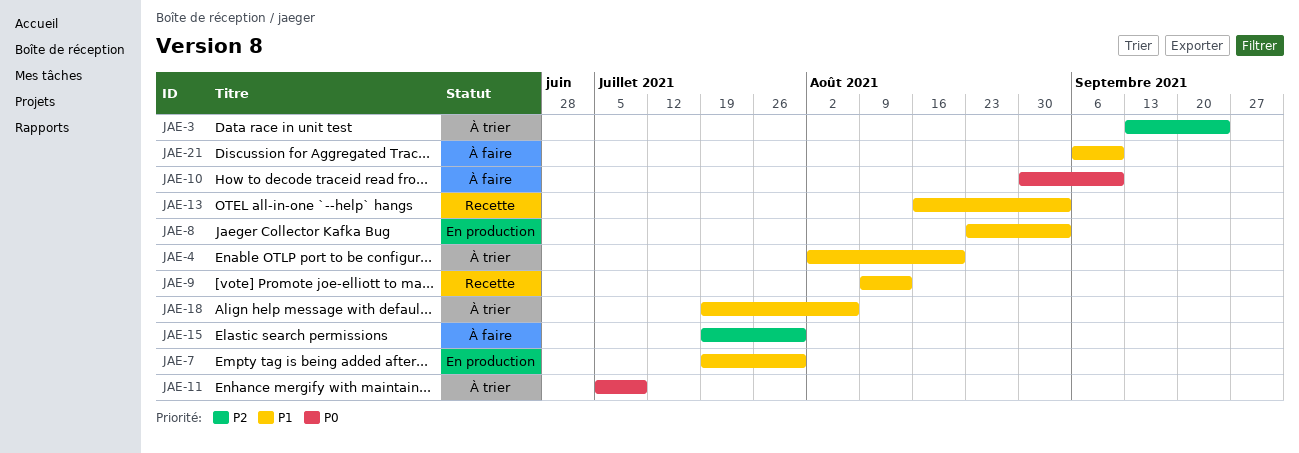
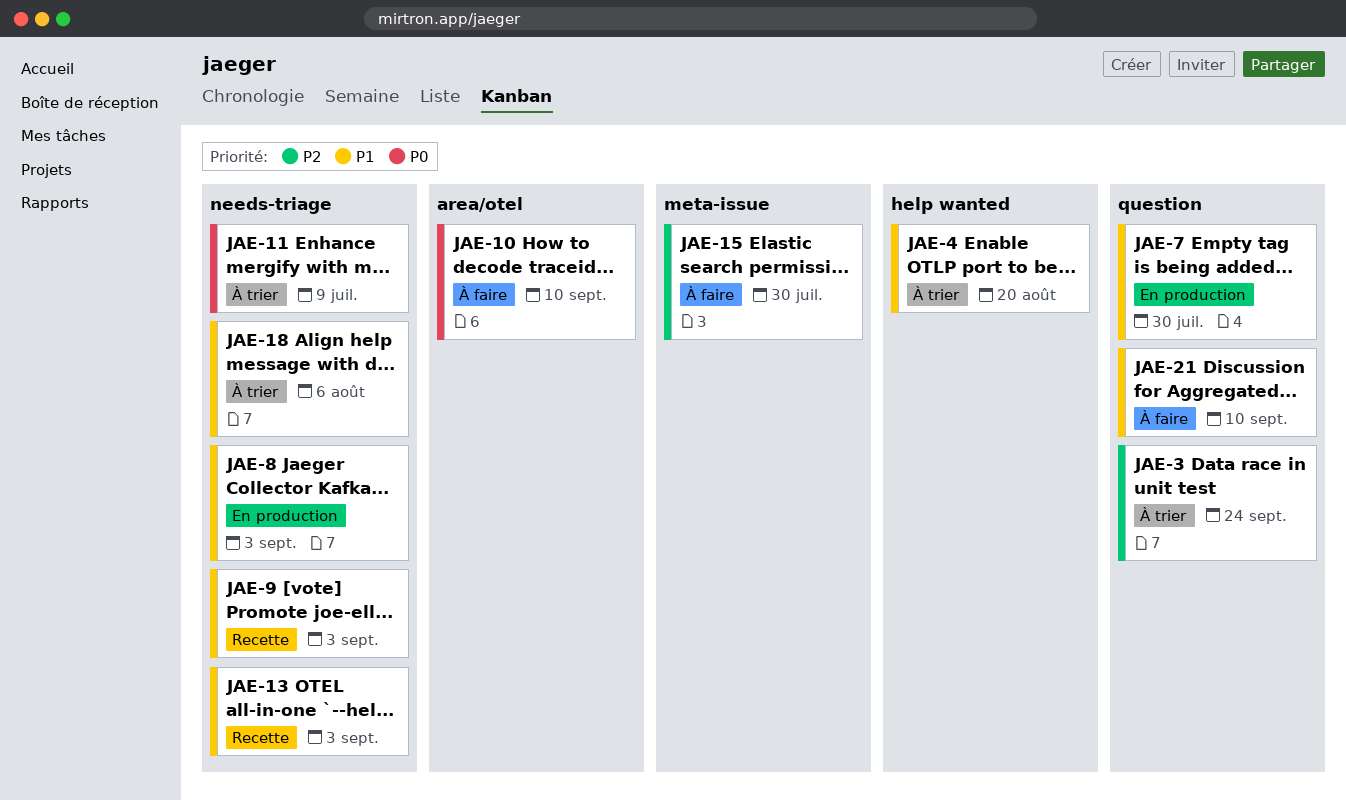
JAE-9, due: Aug 13 -> Sep 3

